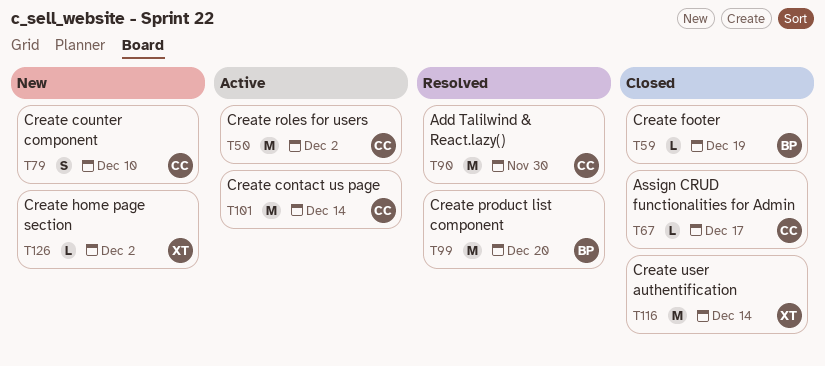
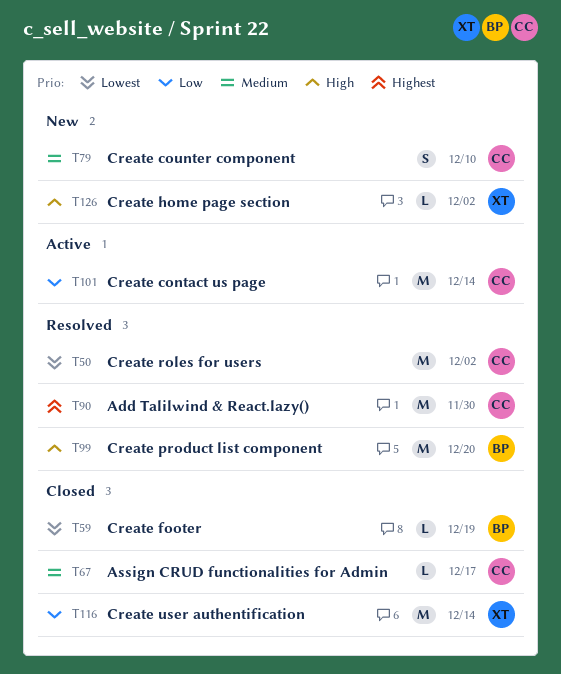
T50, status: Active -> Resolved

